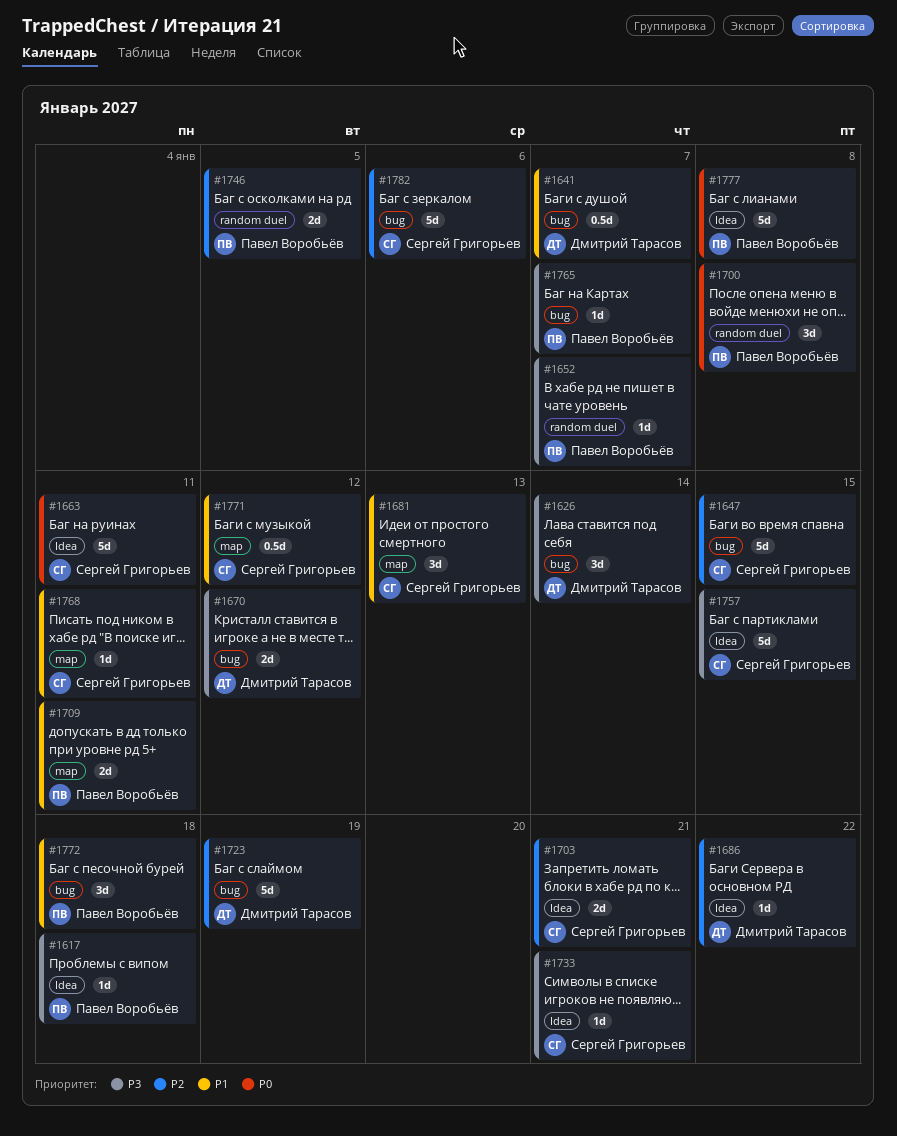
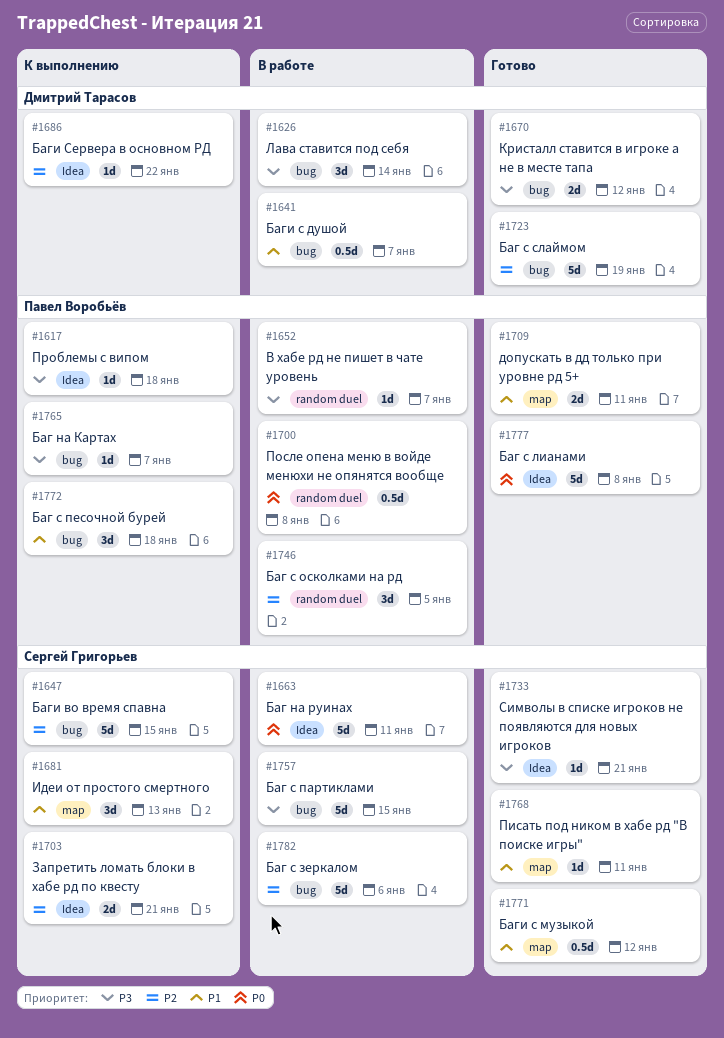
#1700, estimate: 3d -> 0.5d
#1746, estimate: 2d -> 3d
#1757, label: Idea -> bug

